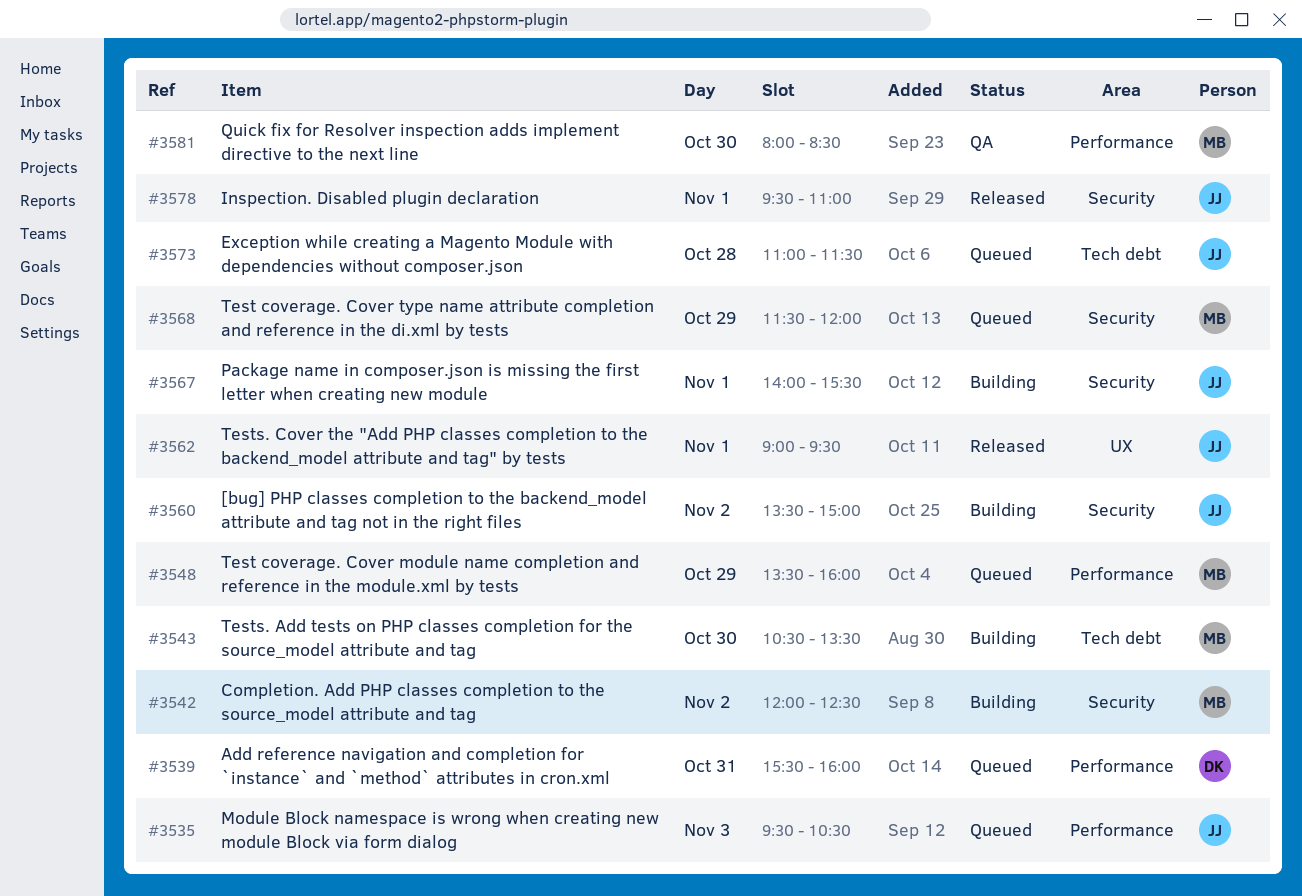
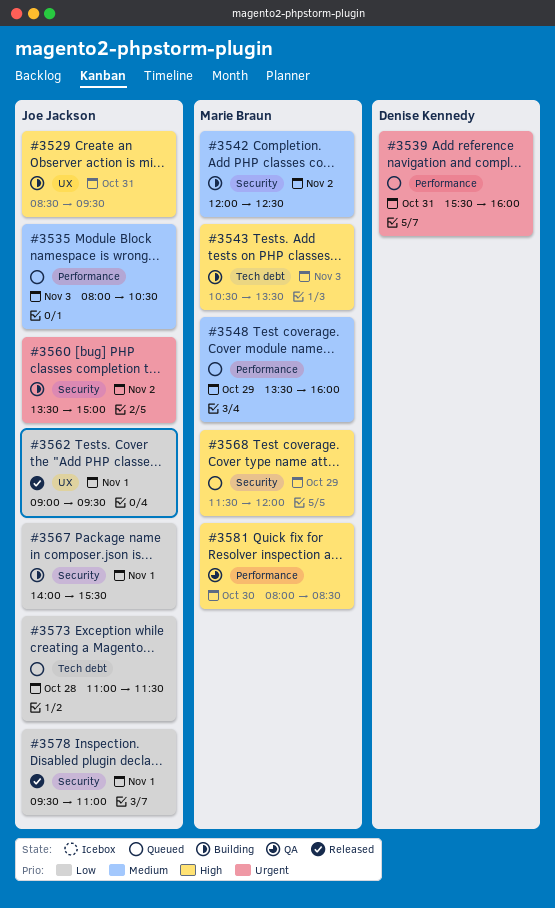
#3529: none -> present
#3535, begins: 09:30 -> 08:00
#3543, day: Oct 30 -> Nov 3

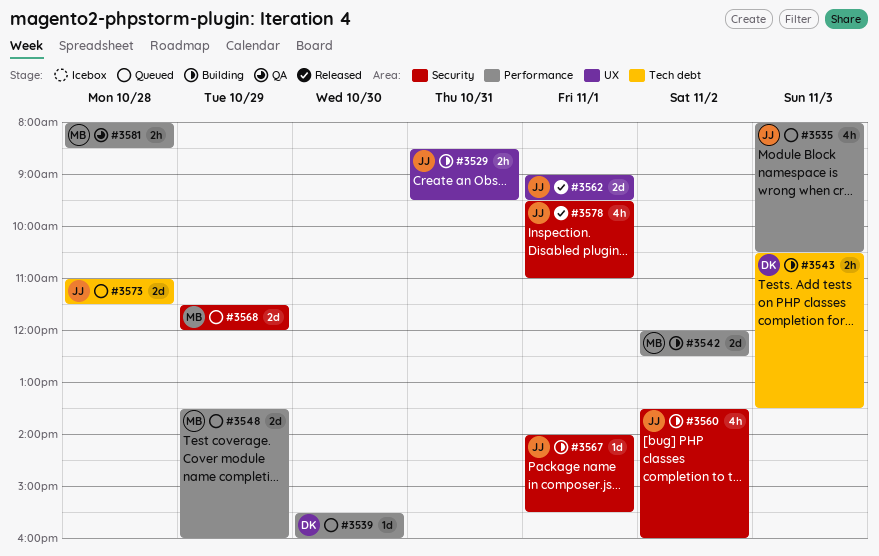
#3539, day: Oct 31 -> Oct 30
#3542, label: Security -> Performance
#3543, owner: Marie Braun -> Denise Kennedy
#3560, ends: 15:00 -> 16:00
#3581, day: Oct 30 -> Oct 28

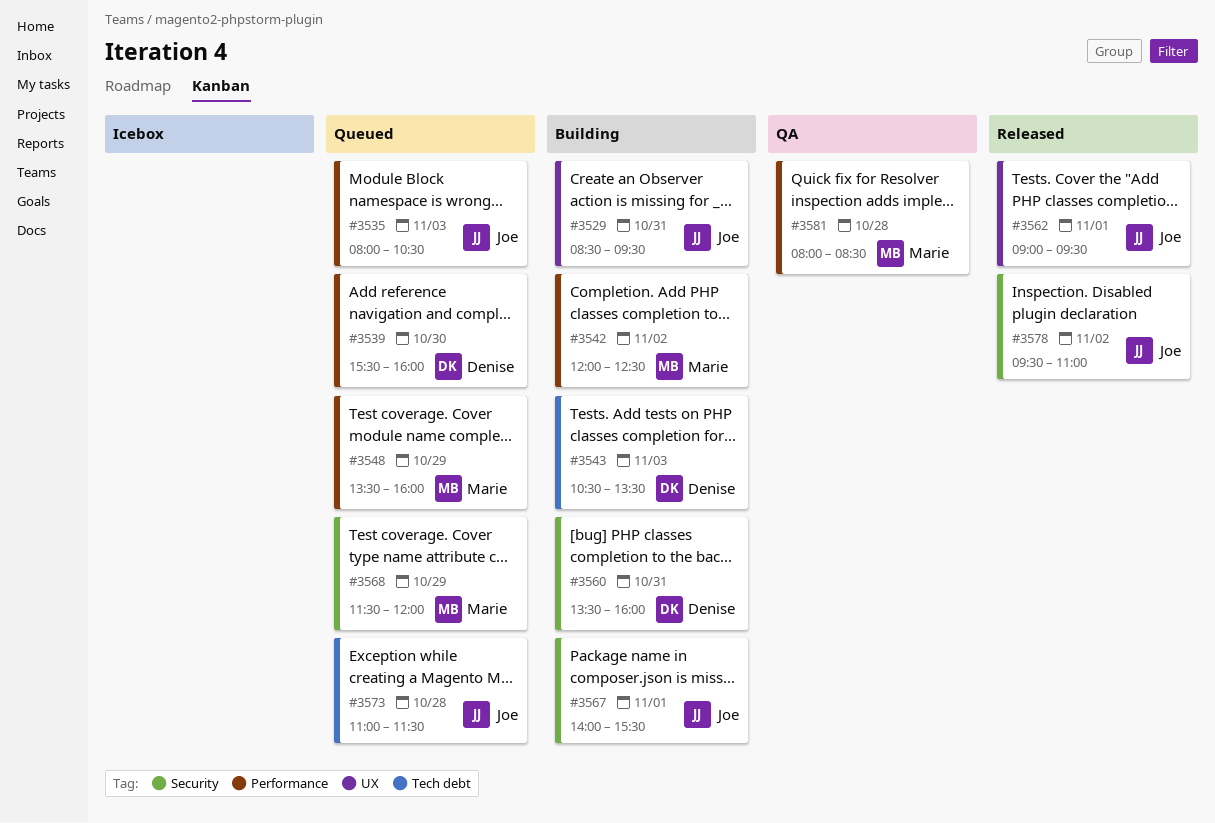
#3560, owner: Joe -> Denise
#3560, day: Nov 2 -> Oct 31
#3578, day: Nov 1 -> Nov 2

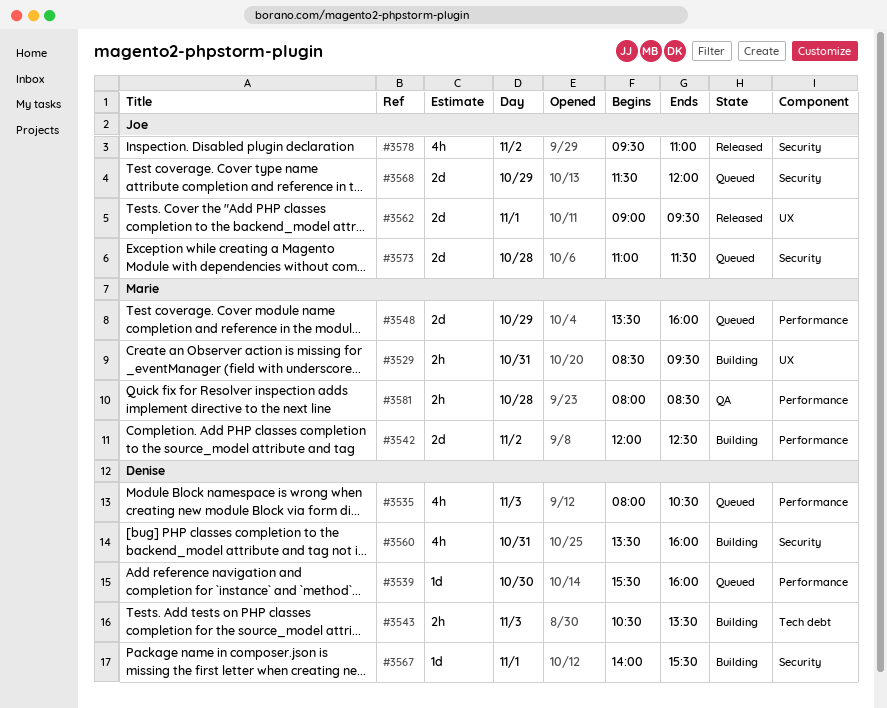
#3529, owner: Joe -> Marie
#3535, owner: Joe -> Denise
#3567, owner: Joe -> Denise
#3568, owner: Marie -> Joe
#3573, label: Tech debt -> Security

